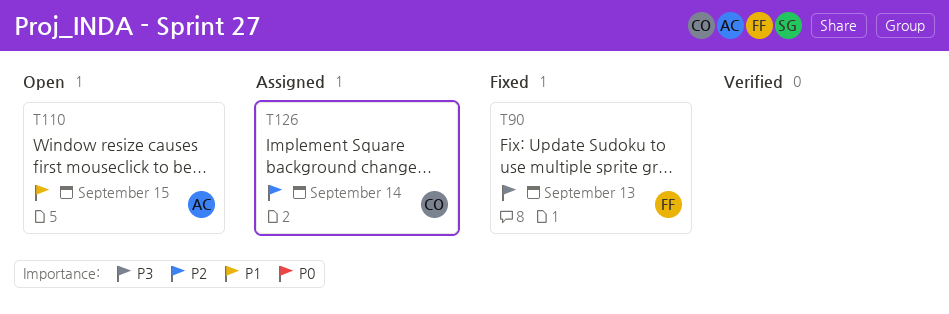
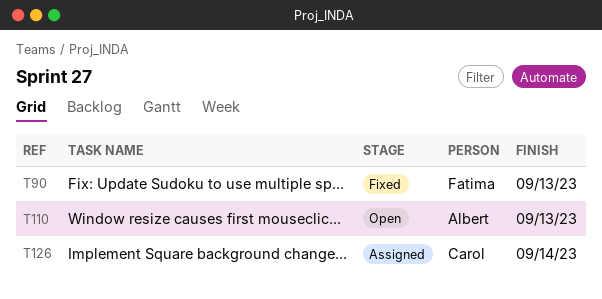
T110, due: Sep 15 -> Sep 13

